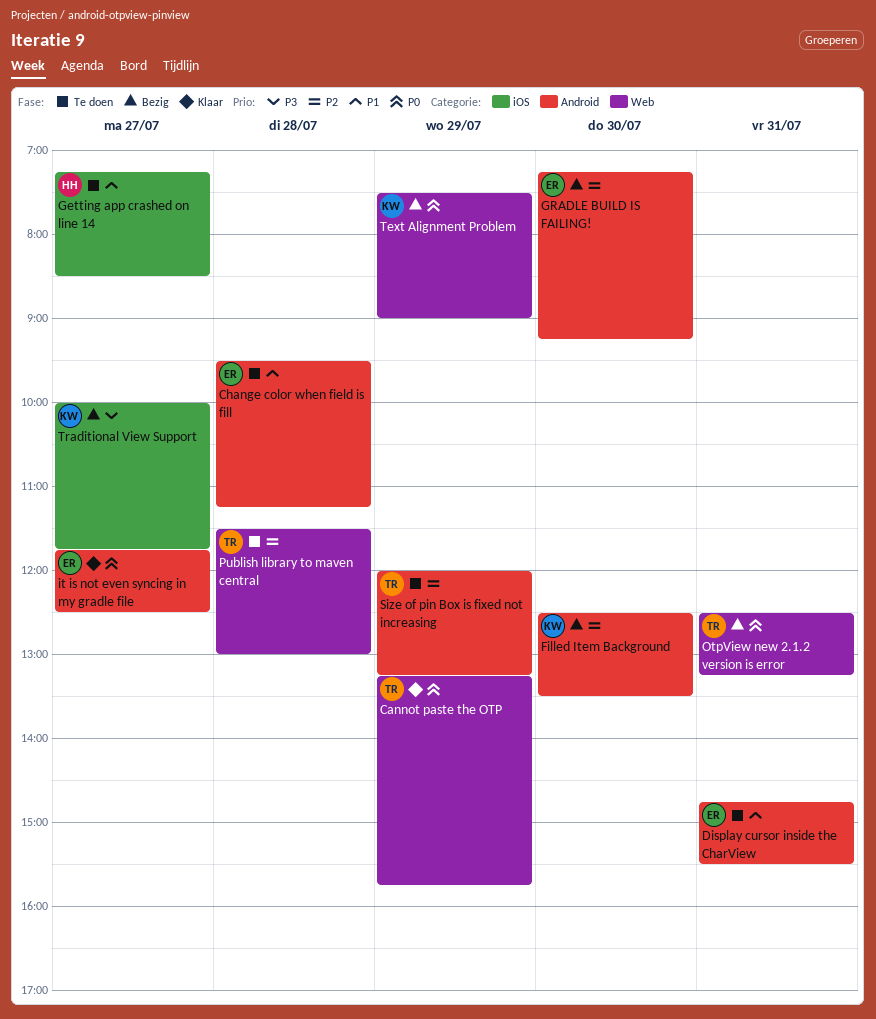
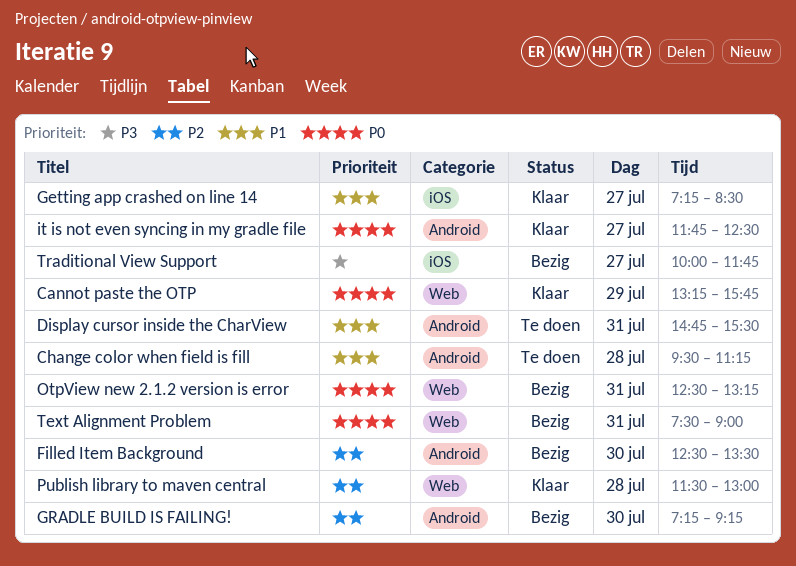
Getting app crashed on line 14, status: Te doen -> Klaar
Publish library to maven central, status: Te doen -> Klaar
Size of pin Box is fixed not increasing: present -> none
Text Alignment Problem, day: Jul 29 -> Jul 31

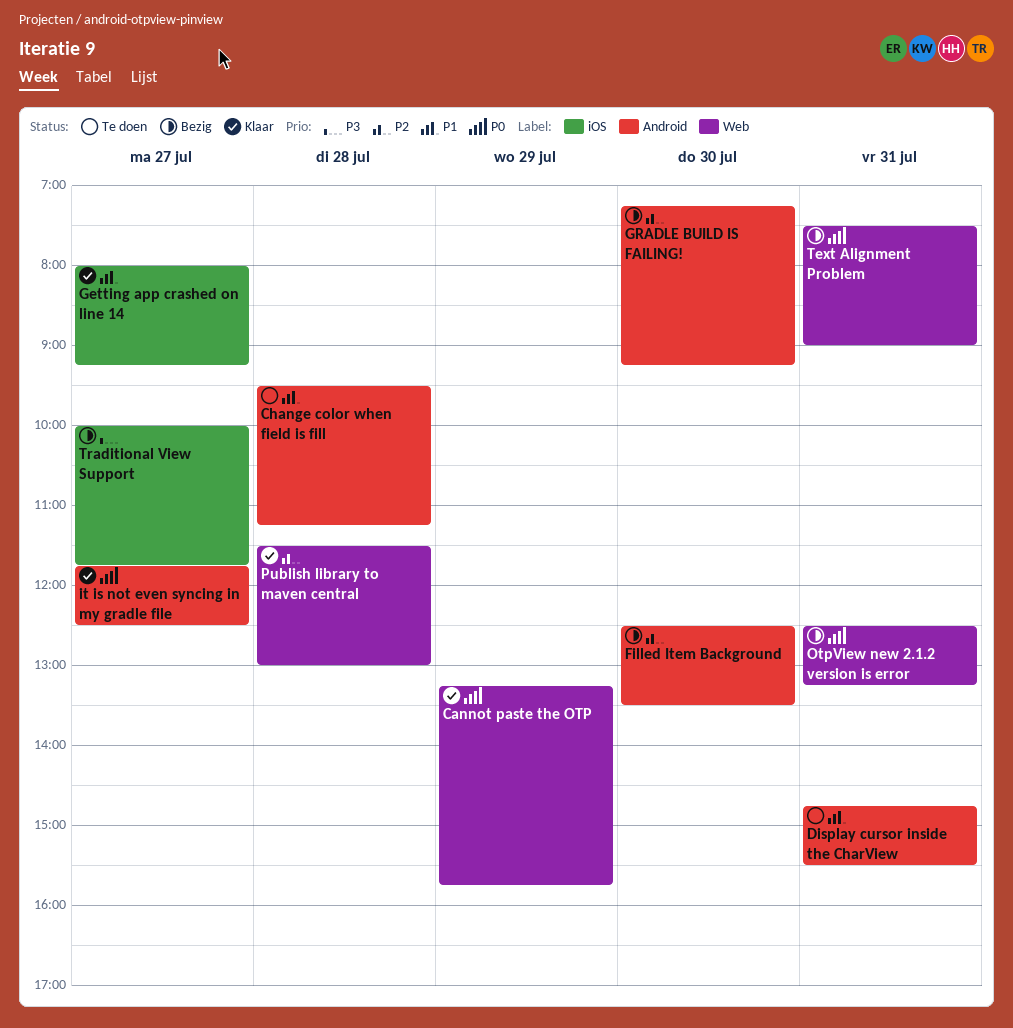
Getting app crashed on line 14, begins: 07:15 -> 08:00
Getting app crashed on line 14, ends: 08:30 -> 09:15

